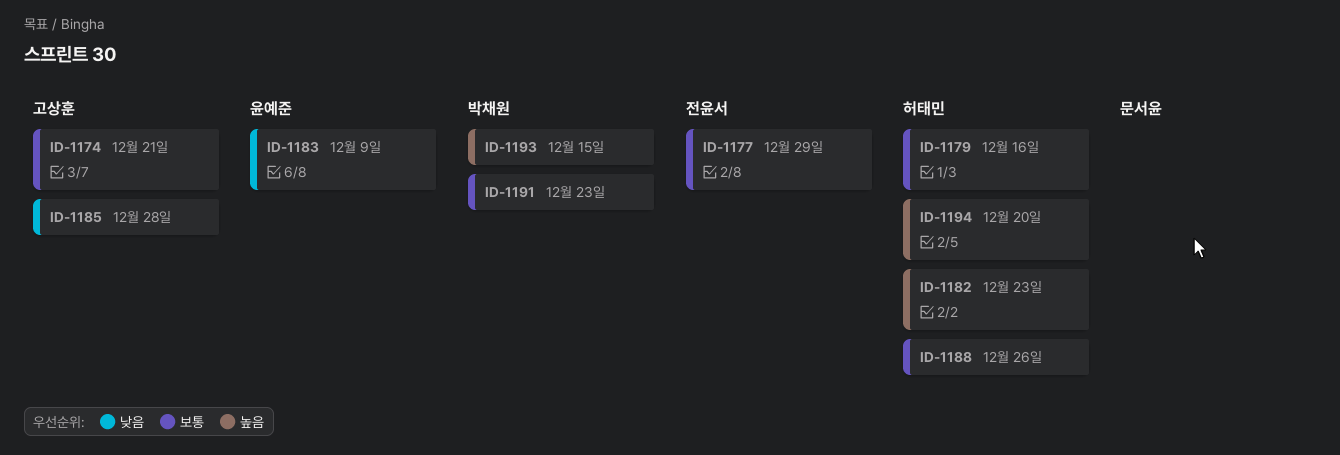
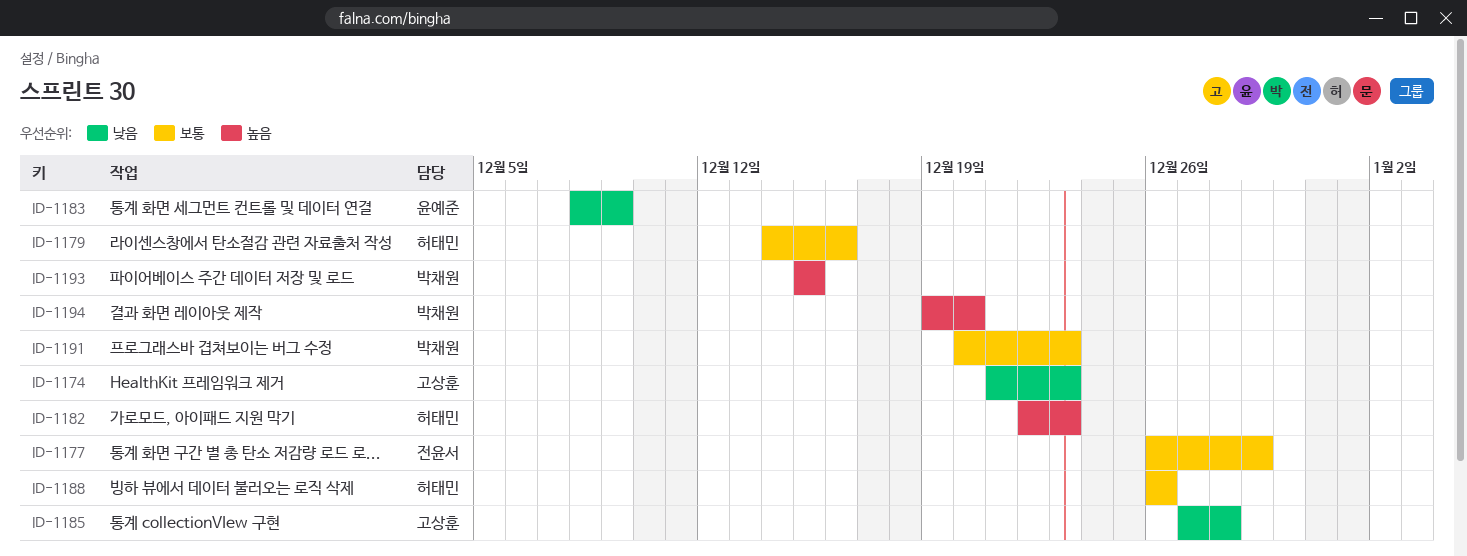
ID-1174, priority: 보통 -> 낮음
ID-1174, due: Dec 21 -> Dec 23
ID-1194, owner: 허태민 -> 박채원

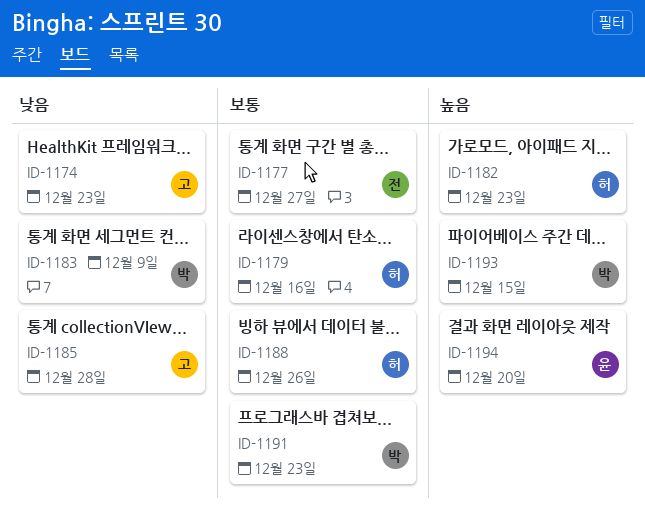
ID-1177, due: Dec 29 -> Dec 27
ID-1183, owner: 윤예준 -> 박채원
ID-1194, owner: 박채원 -> 윤예준

